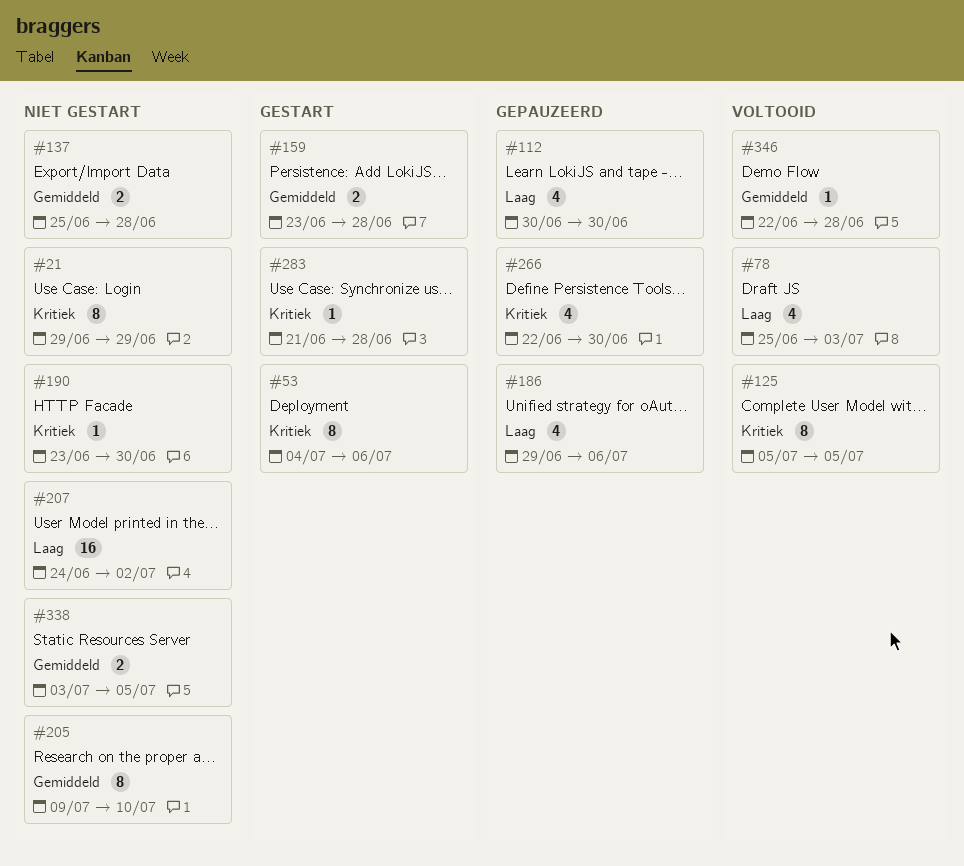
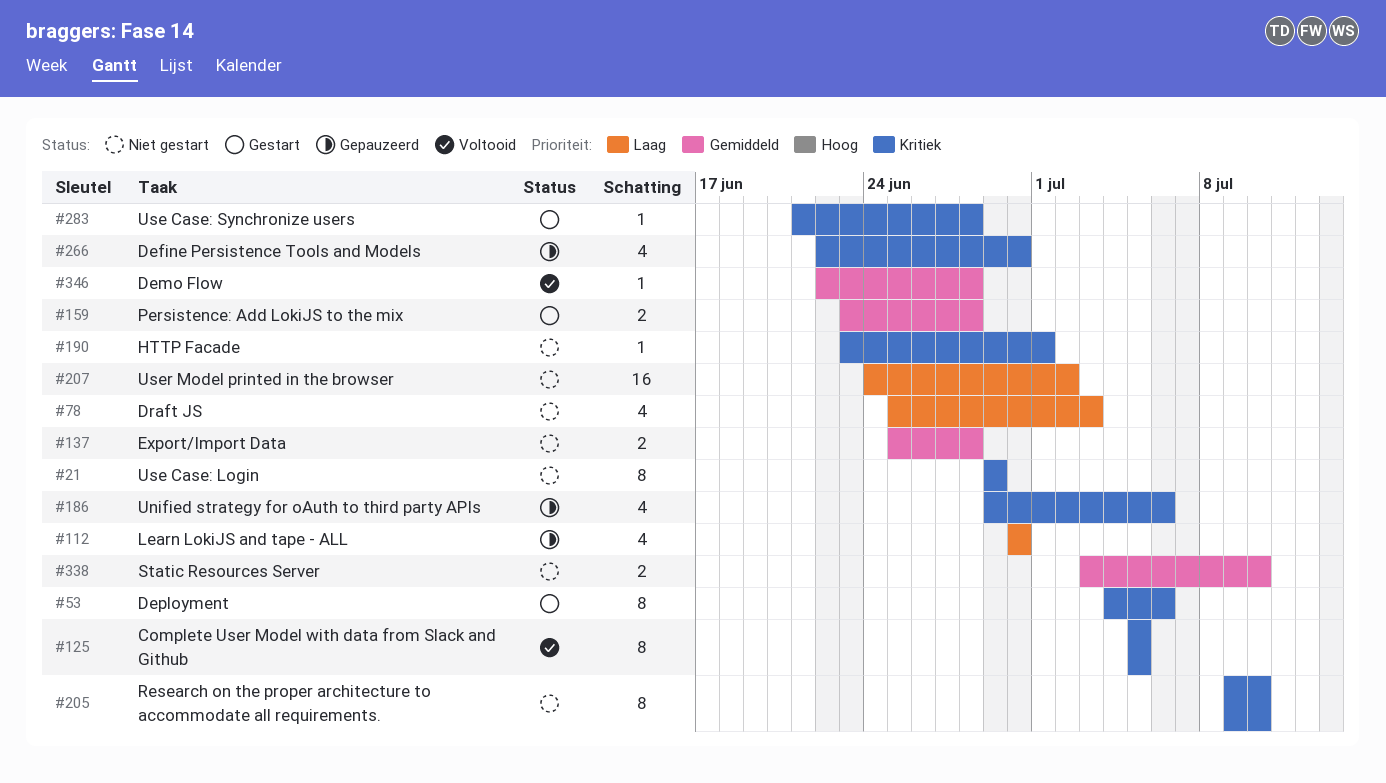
#78, status: Voltooid -> Niet gestart
#186, priority: Laag -> Kritiek
#190, due: Jun 30 -> Jul 1
#205, priority: Gemiddeld -> Kritiek
#338, due: Jul 5 -> Jul 10

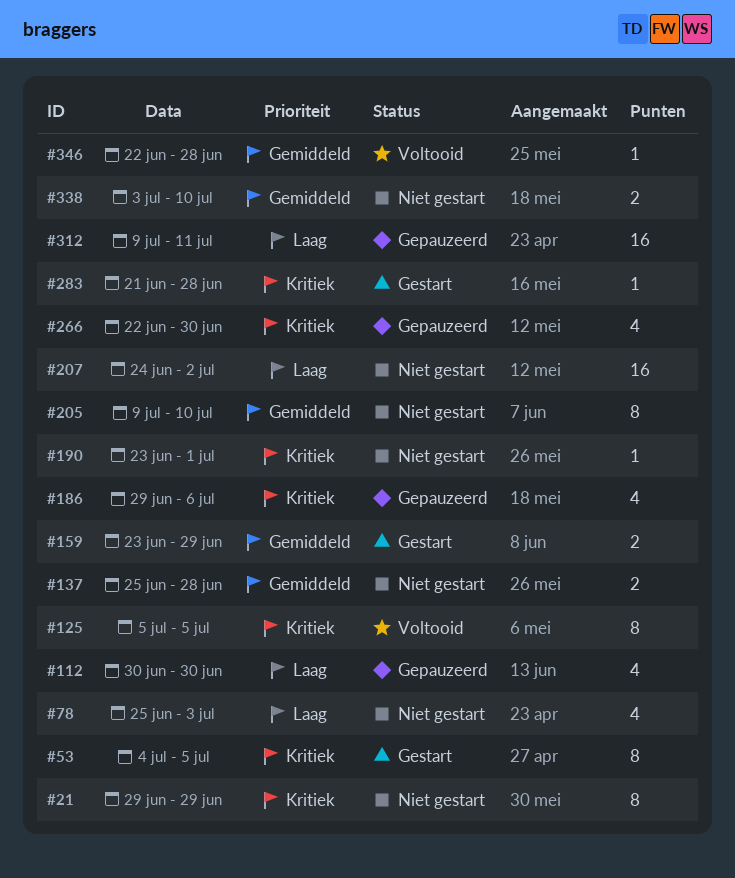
#53, due: Jul 6 -> Jul 5
#159, due: Jun 28 -> Jun 29
#205, priority: Kritiek -> Gemiddeld
#312: none -> present

